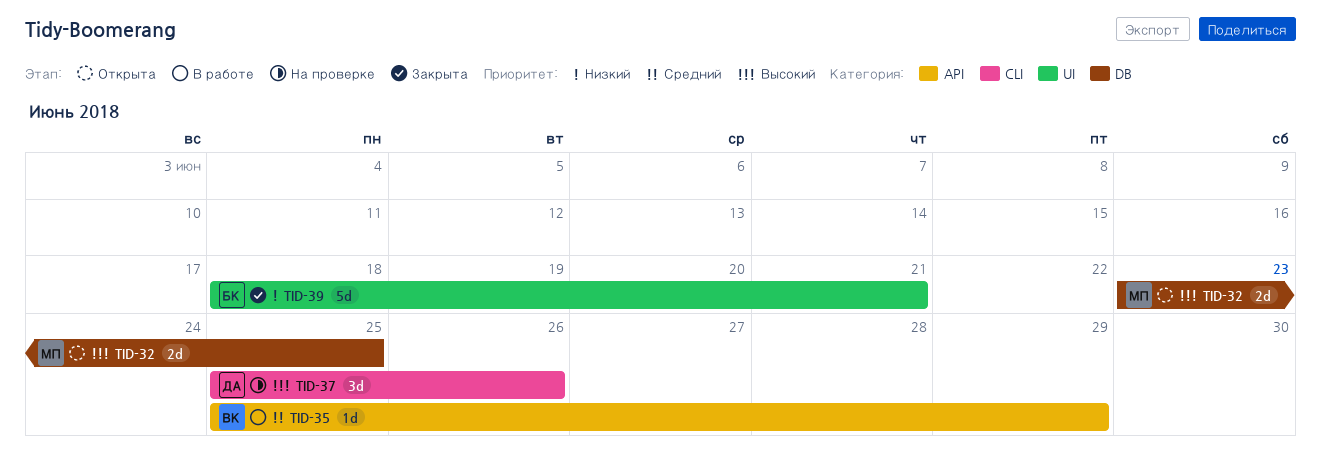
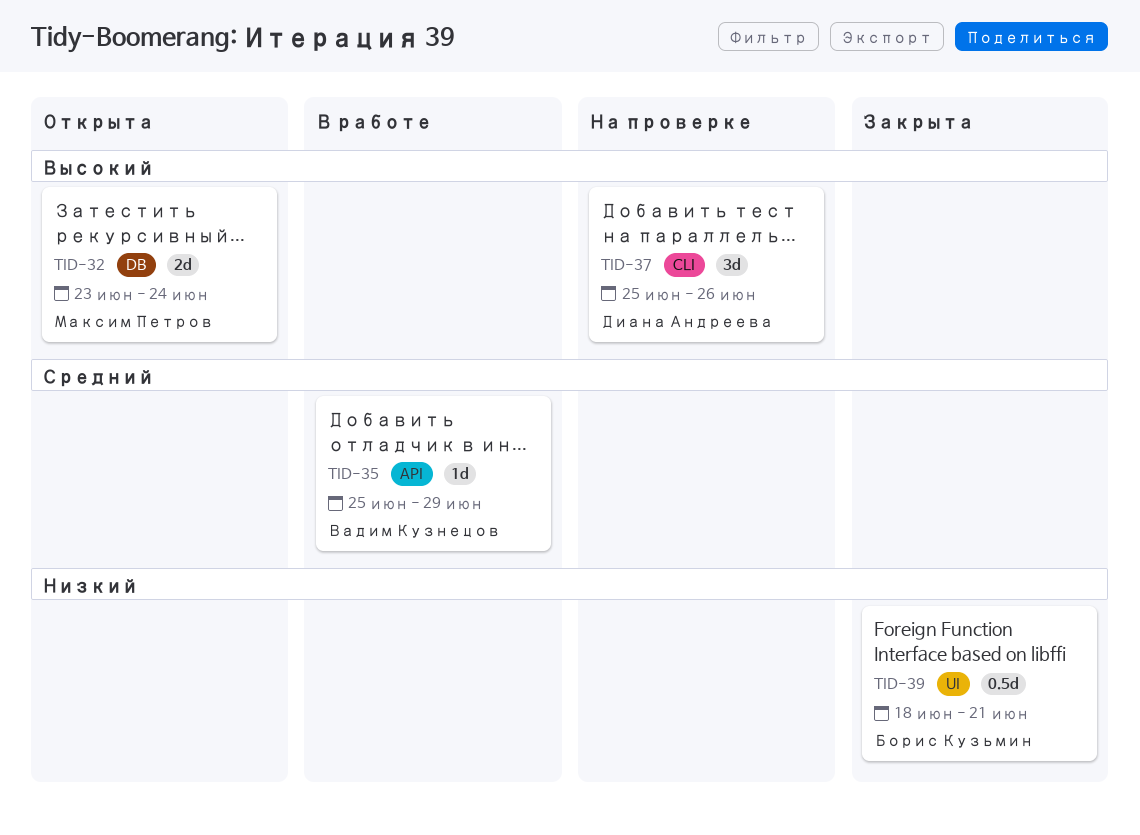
TID-32, due: Jun 25 -> Jun 24
TID-39, estimate: 5d -> 0.5d

